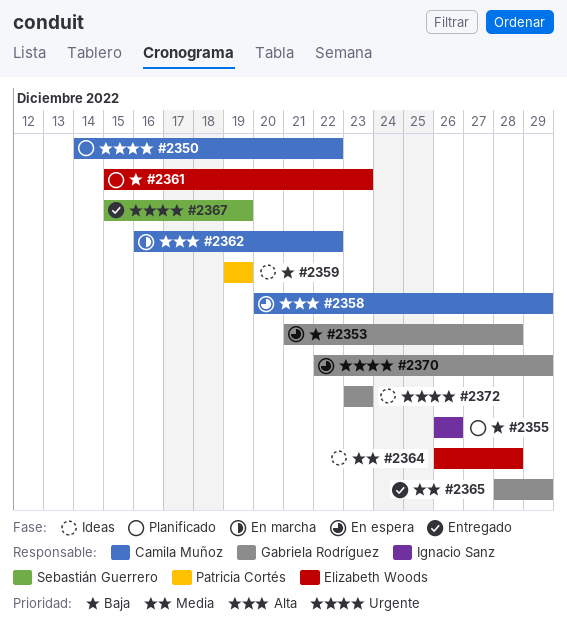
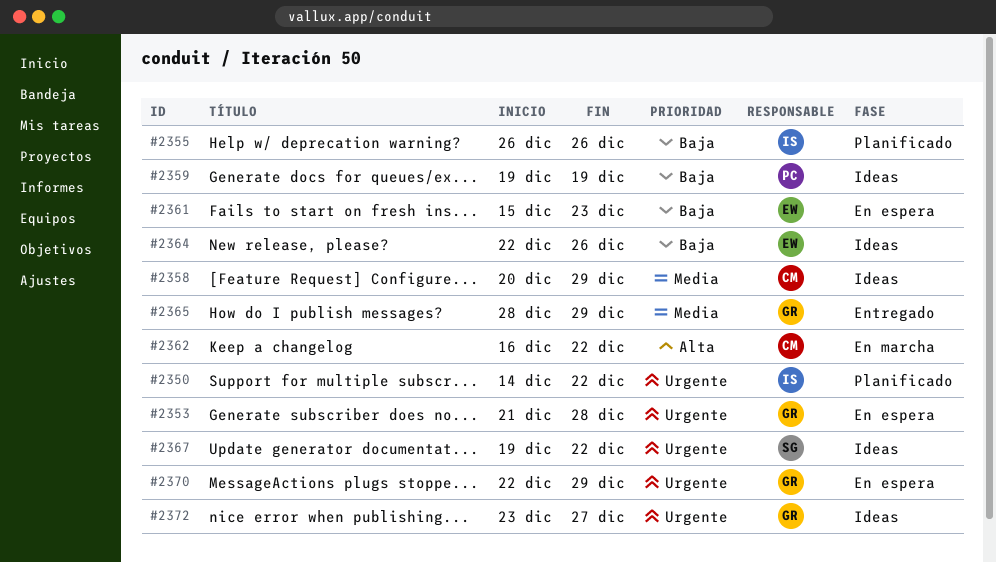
#2350, owner: Camila Muñoz -> Ignacio Sanz
#2353, priority: Baja -> Urgente
#2358, status: En espera -> Ideas
#2358, priority: Alta -> Media
#2361, status: Planificado -> En espera
#2364, priority: Media -> Baja
#2364, start: Dec 26 -> Dec 22
#2364, due: Dec 28 -> Dec 26
#2367, status: Entregado -> Ideas
#2367, start: Dec 15 -> Dec 19
#2367, due: Dec 19 -> Dec 22
#2372, due: Dec 23 -> Dec 27

